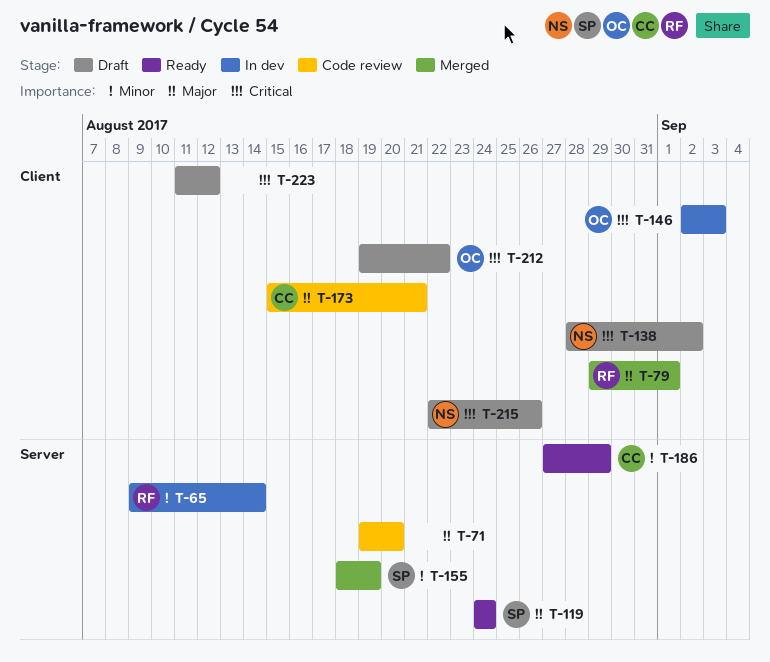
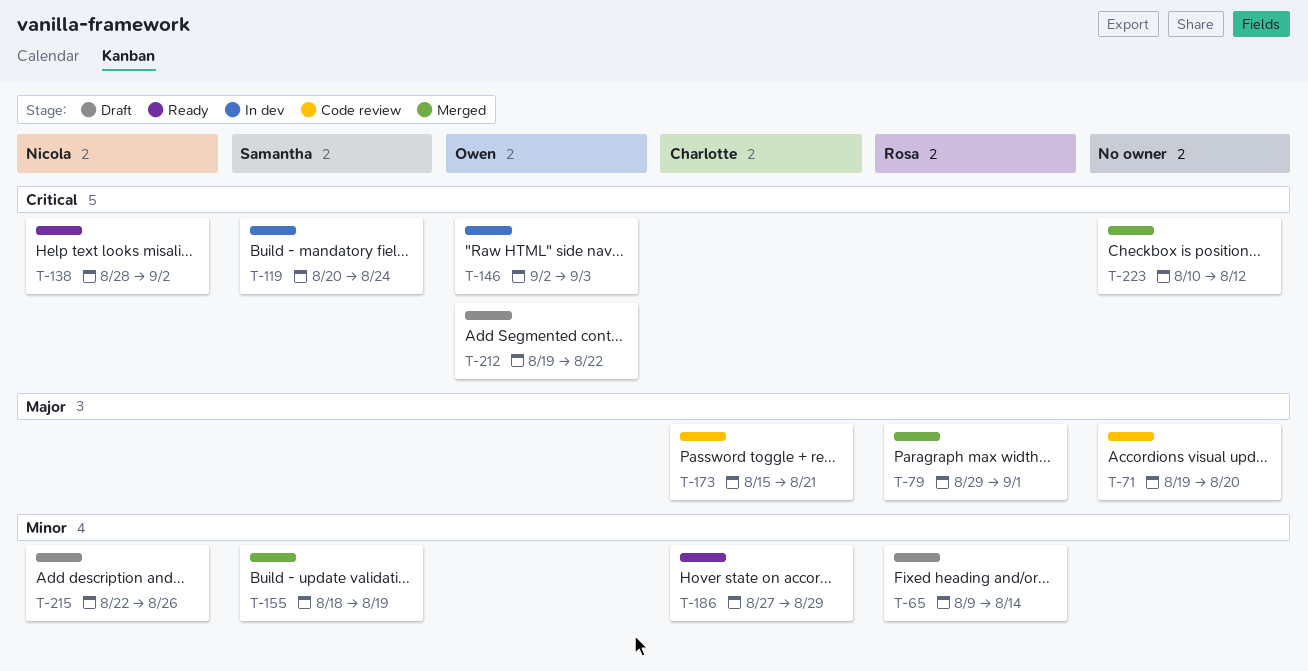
T-65, status: In dev -> Draft
T-119, status: Ready -> In dev
T-119, priority: Major -> Critical
T-119, start: Aug 24 -> Aug 20
T-138, status: Draft -> Ready
T-215, priority: Critical -> Minor
T-223, status: Draft -> Merged
T-223, start: Aug 11 -> Aug 10

